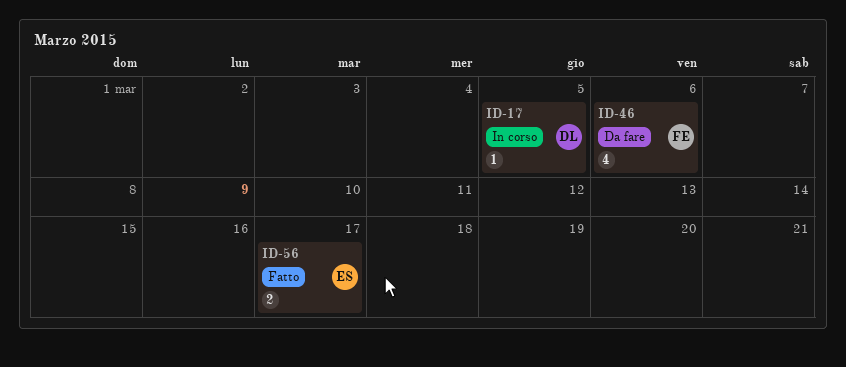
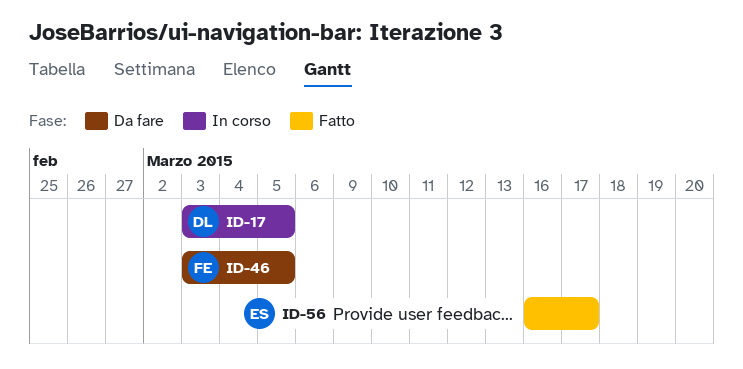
ID-46, due: Mar 6 -> Mar 5

